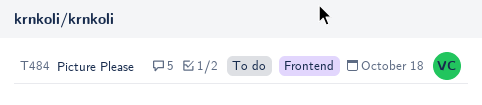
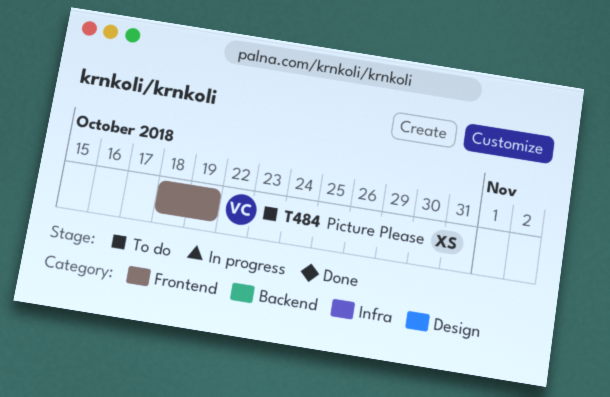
T484, due: Oct 18 -> Oct 19

